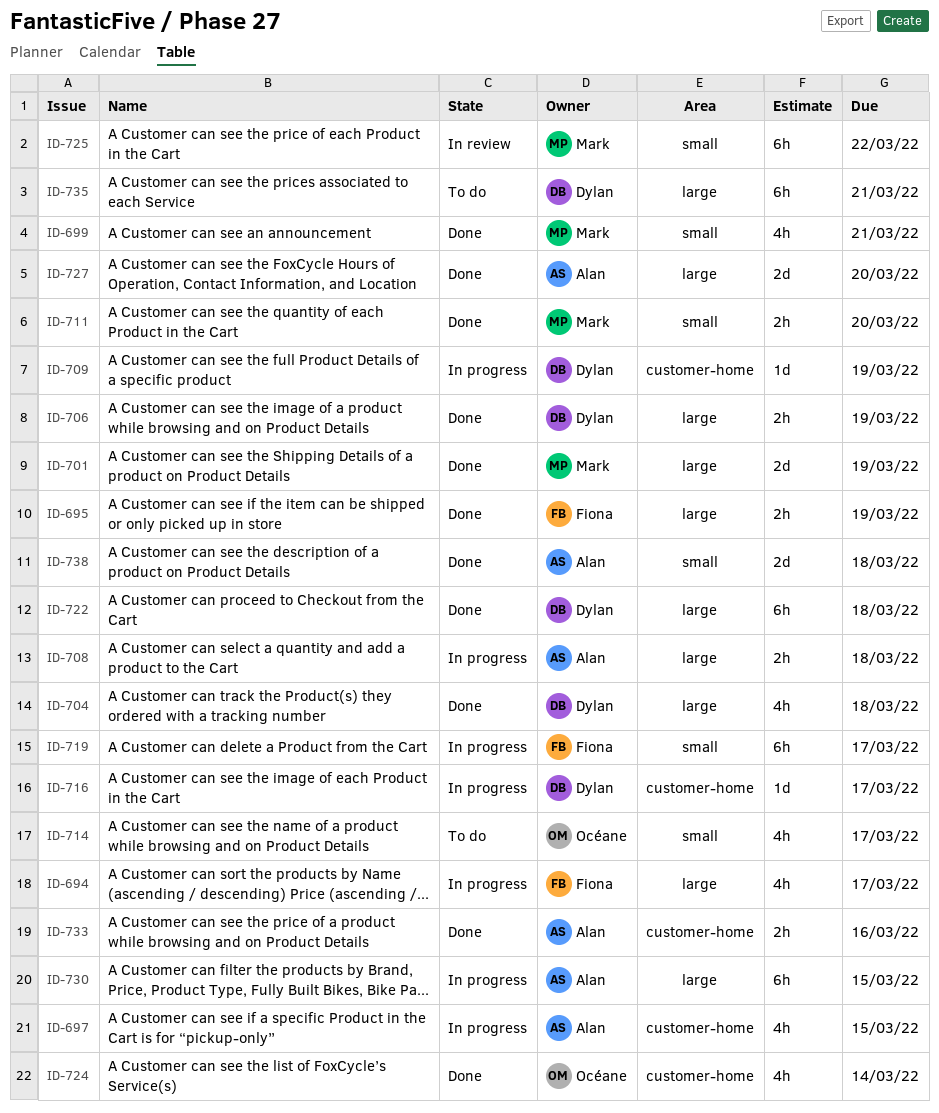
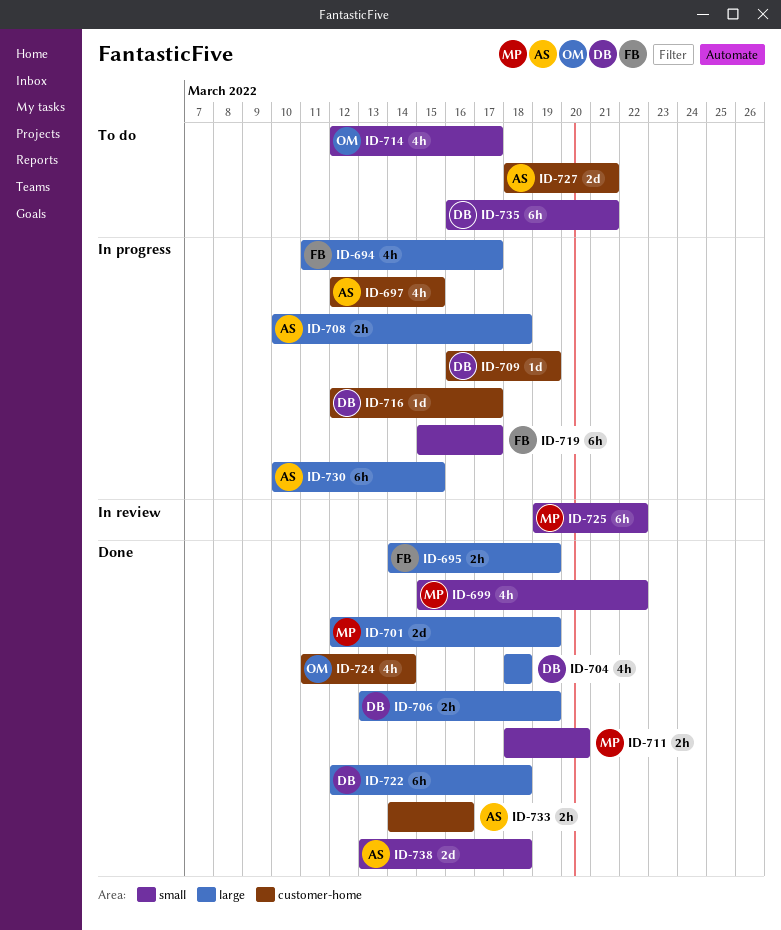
ID-699, due: Mar 21 -> Mar 22
ID-727, status: Done -> To do
ID-727, label: large -> customer-home
ID-727, due: Mar 20 -> Mar 21
ID-735, label: large -> small

